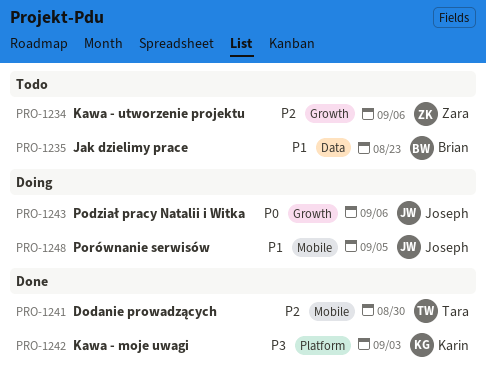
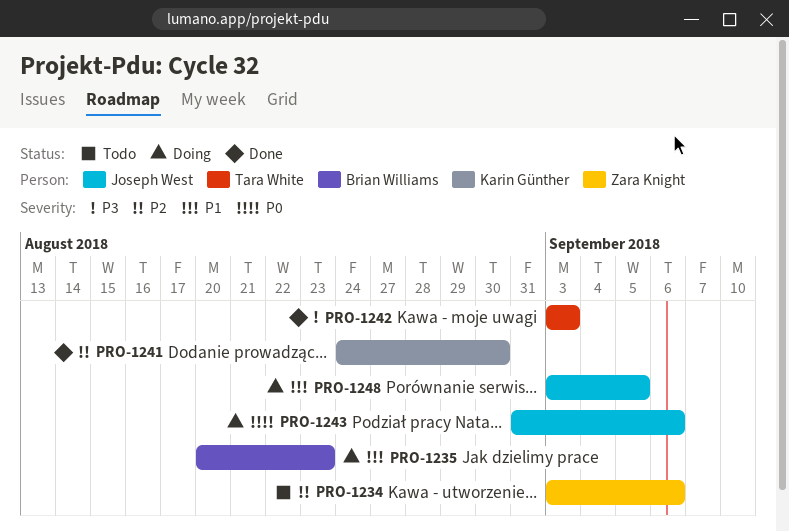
PRO-1235, status: Todo -> Doing
PRO-1241, owner: Tara White -> Karin Günther
PRO-1242, owner: Karin Günther -> Tara White

